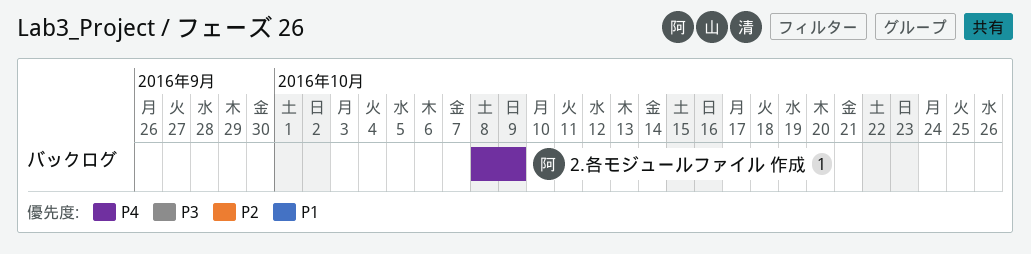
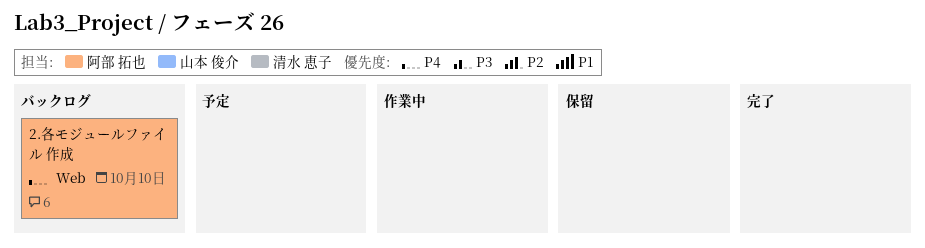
2.各モジュールファイル 作成, due: Oct 9 -> Oct 10

